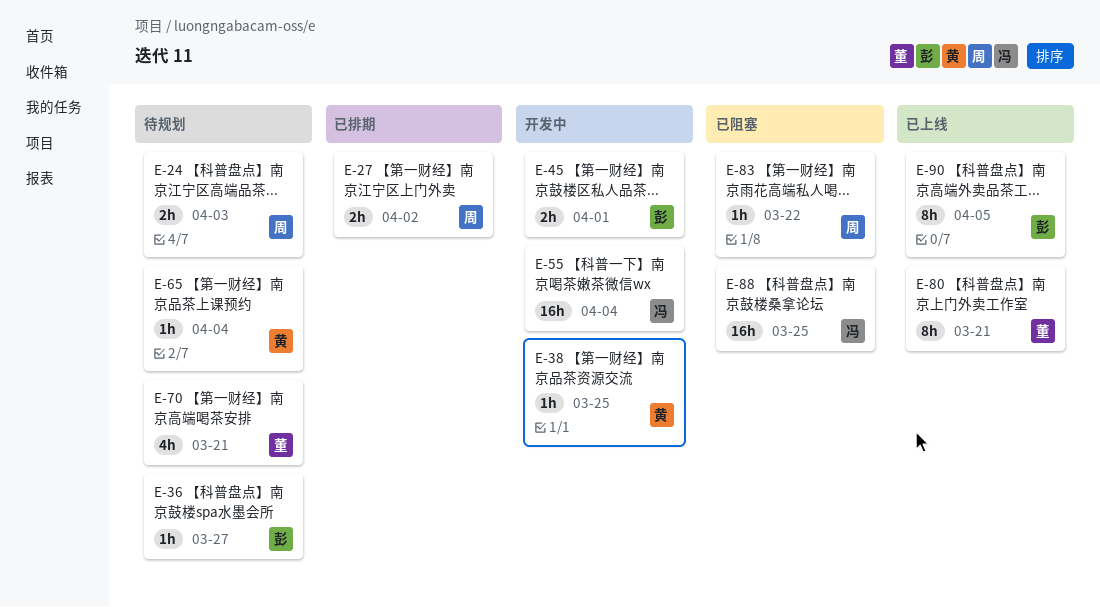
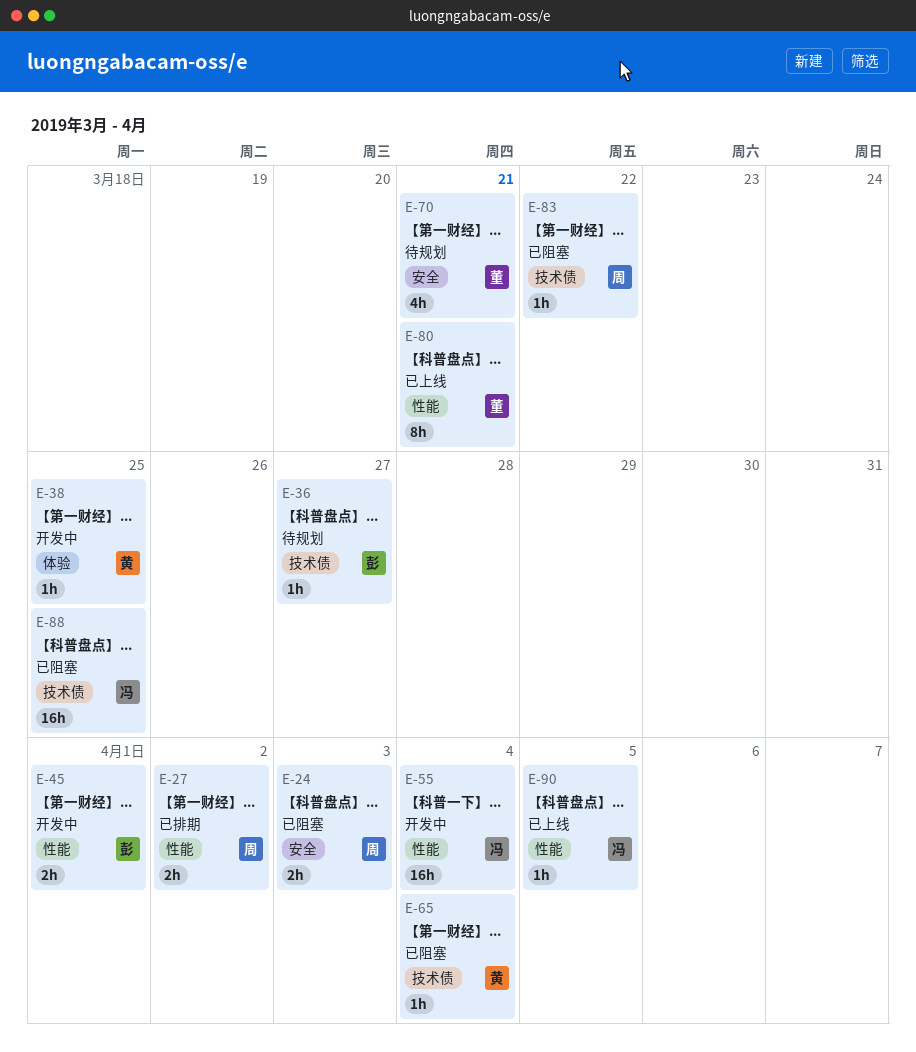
E-24, status: 待规划 -> 已阻塞
E-65, status: 待规划 -> 已阻塞
E-90, owner: 彭 -> 冯
E-90, estimate: 8h -> 1h

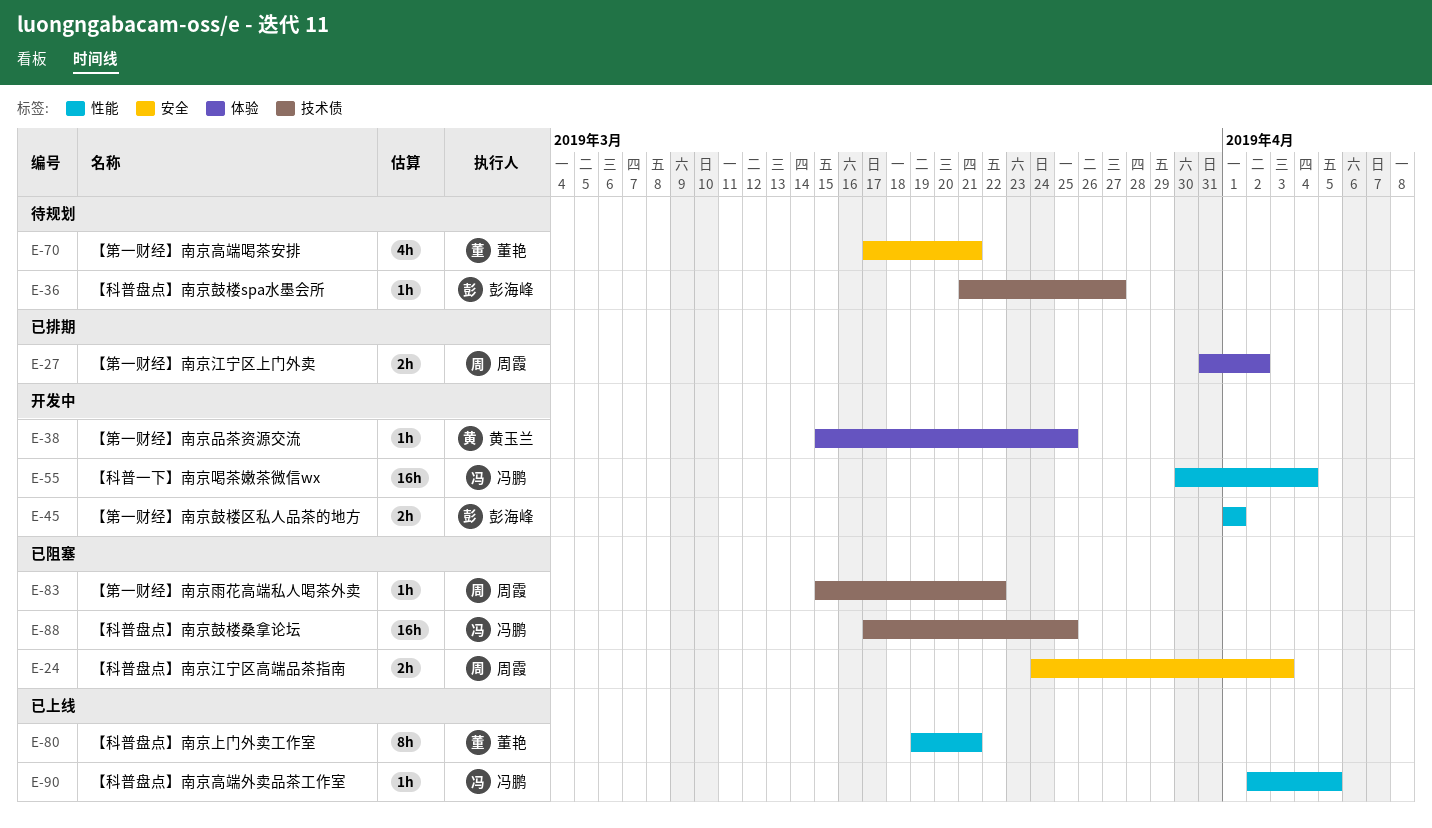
E-27, label: 性能 -> 体验
E-65: present -> none

